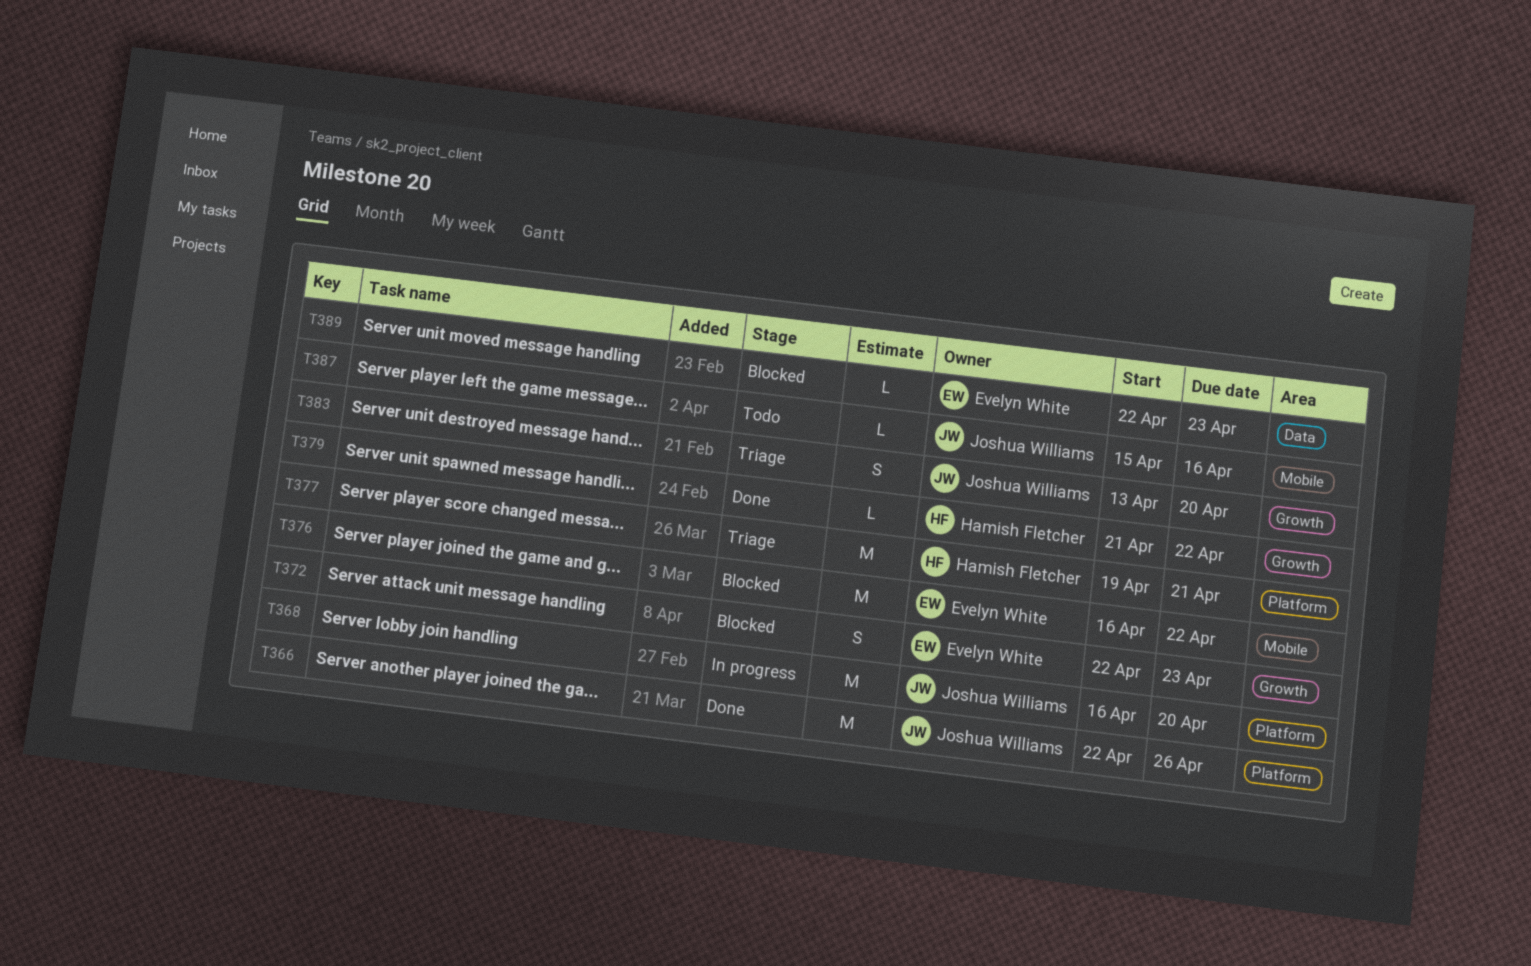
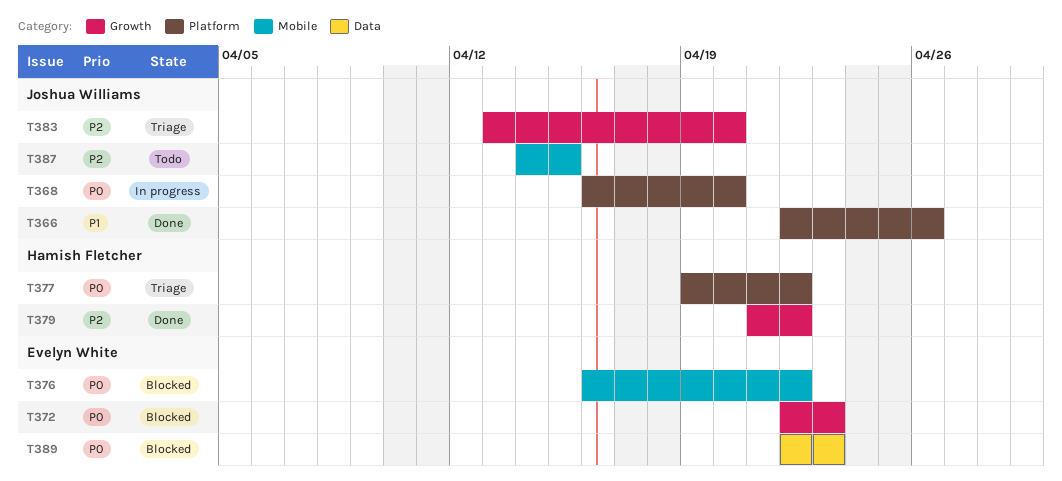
T377, due: Apr 21 -> Apr 22
T387, start: Apr 15 -> Apr 14
T387, due: Apr 16 -> Apr 15

